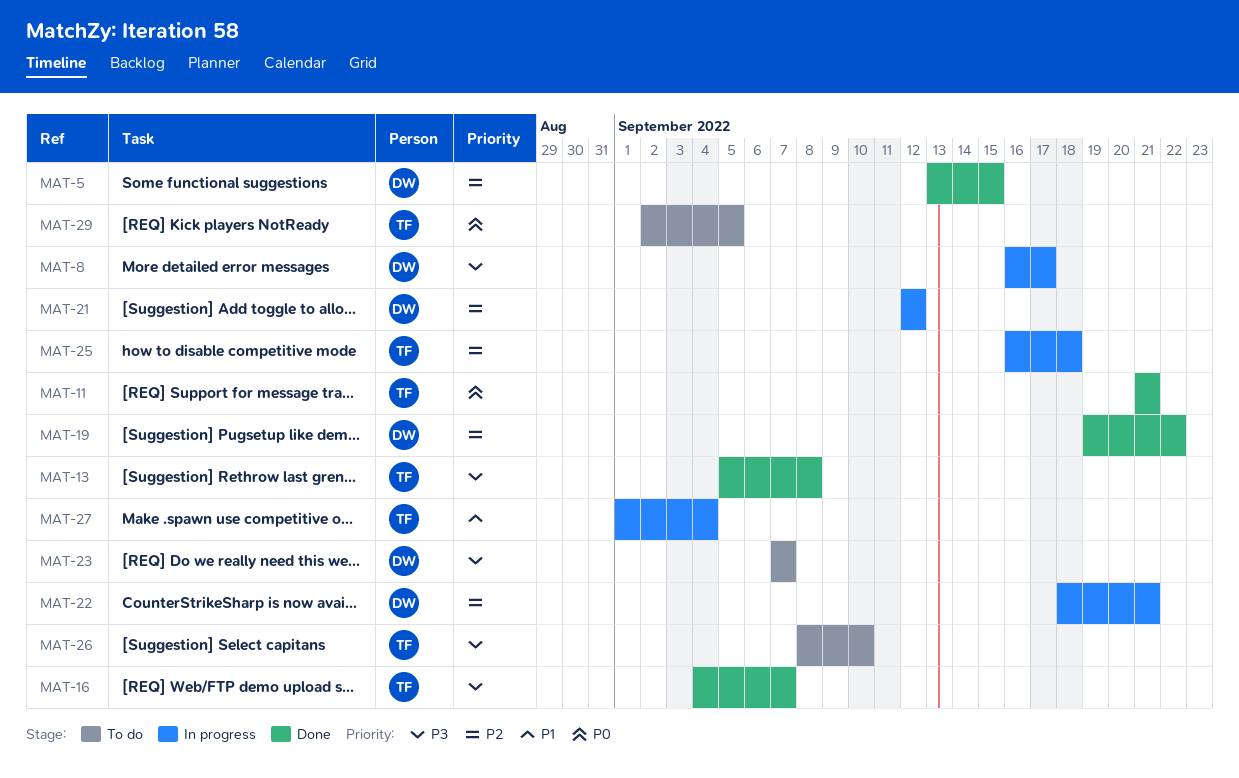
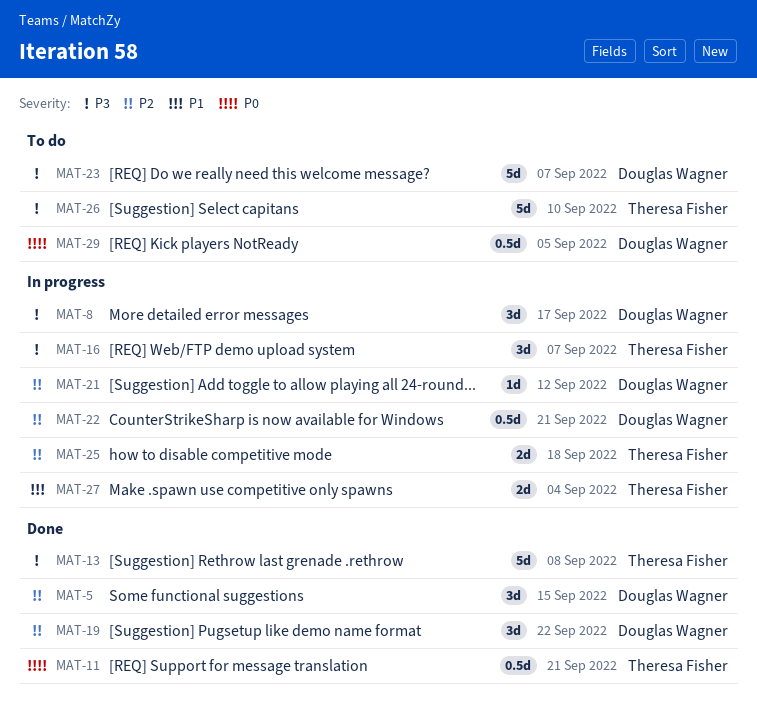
MAT-16, status: Done -> In progress
MAT-29, owner: Theresa Fisher -> Douglas Wagner

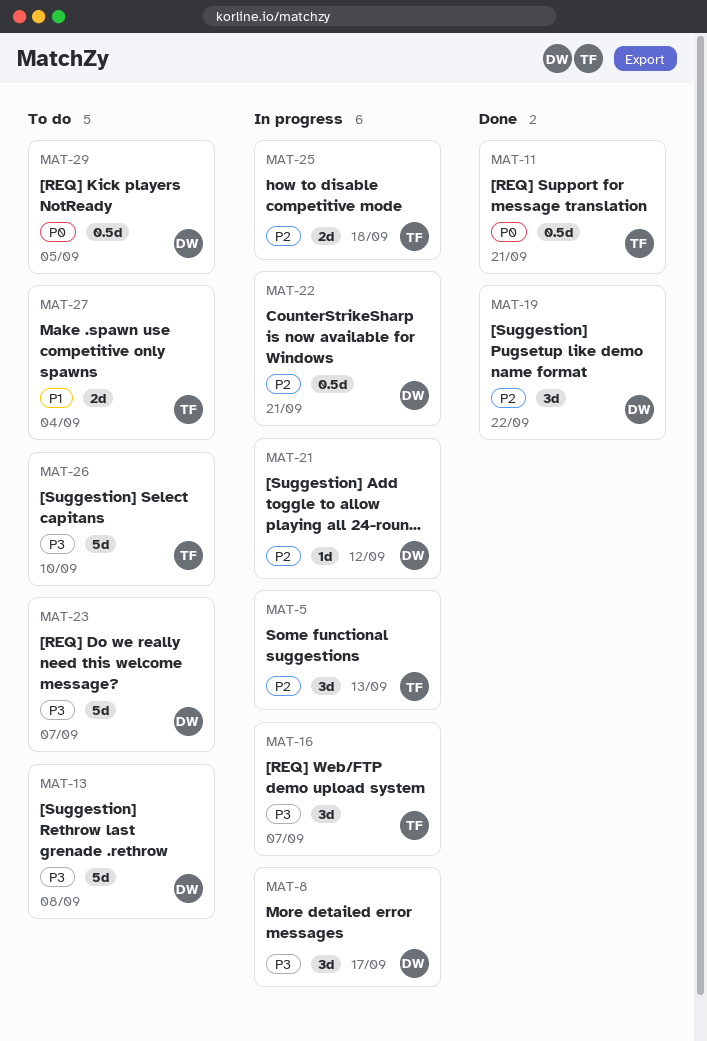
MAT-5, status: Done -> In progress
MAT-5, owner: Douglas Wagner -> Theresa Fisher
MAT-5, due: Sep 15 -> Sep 13
MAT-13, status: Done -> To do
MAT-13, owner: Theresa Fisher -> Douglas Wagner
MAT-27, status: In progress -> To do

